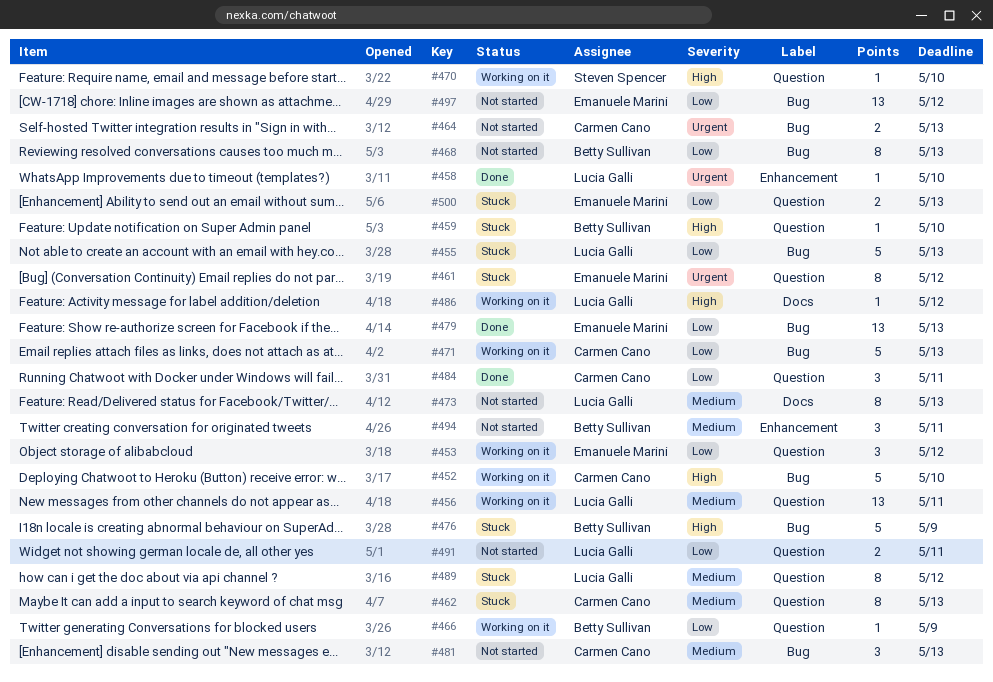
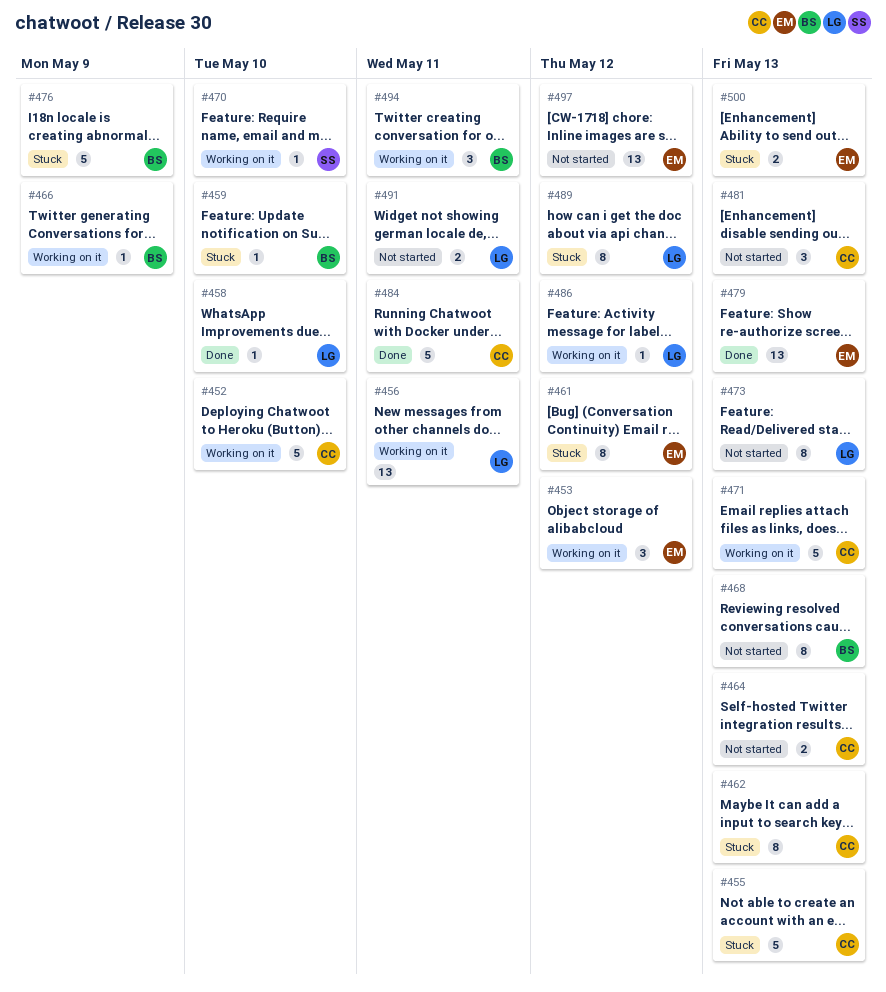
#455, owner: Lucia Galli -> Carmen Cano
#484, estimate: 3 -> 5
#494, status: Not started -> Working on it

